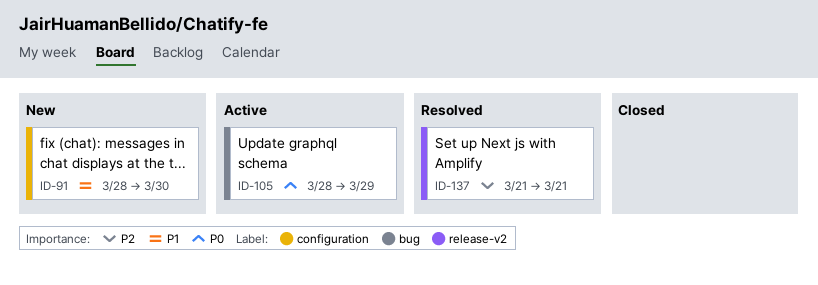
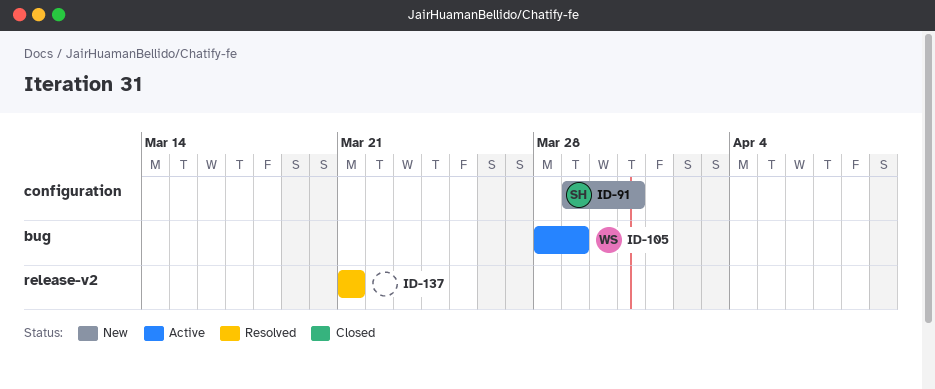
ID-91, start: Mar 28 -> Mar 29
ID-91, due: Mar 30 -> Mar 31

